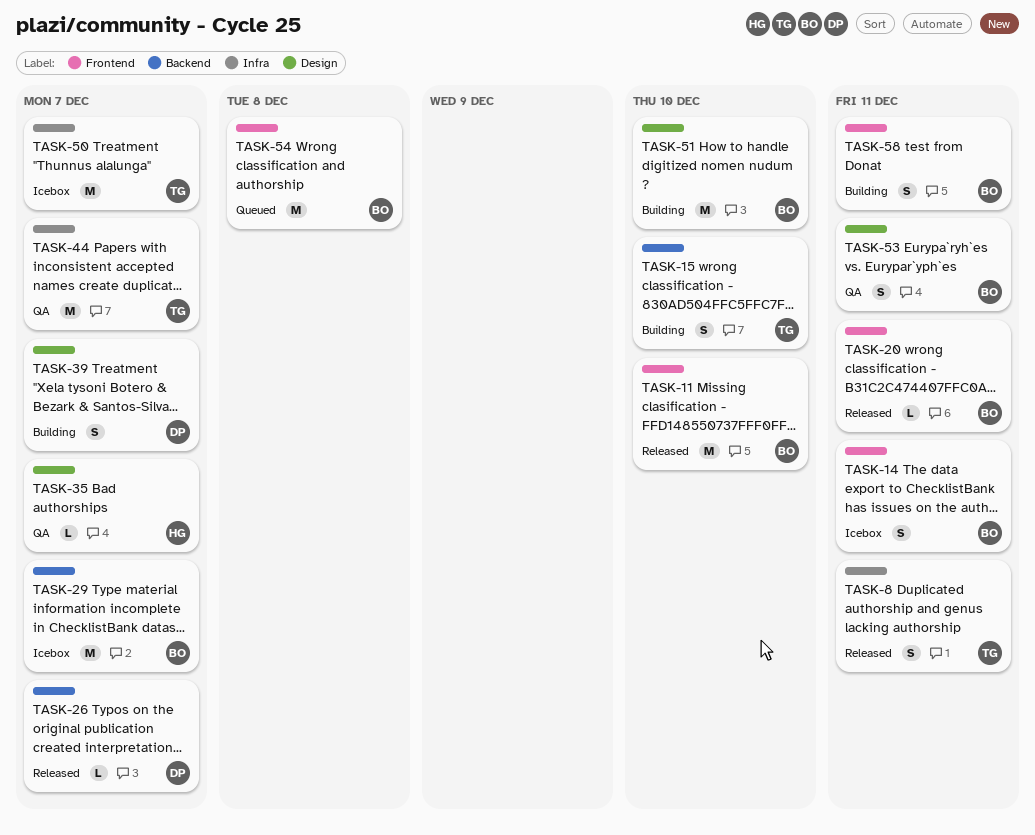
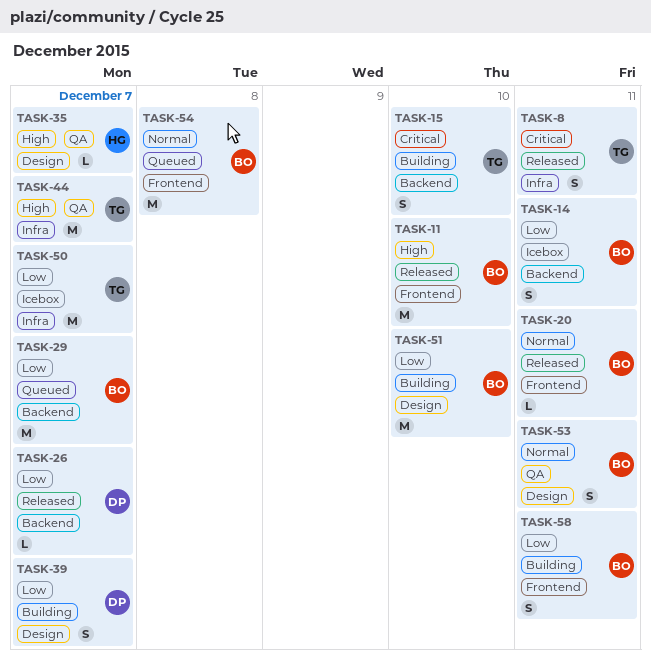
TASK-14, label: Frontend -> Backend
TASK-29, status: Icebox -> Queued

